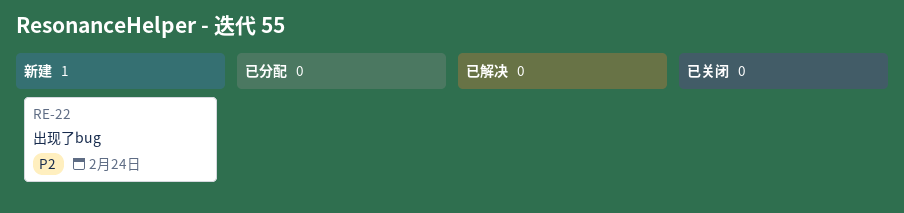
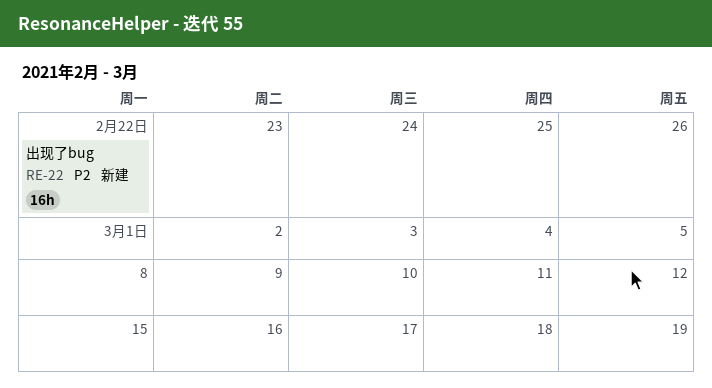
RE-22, due: Feb 24 -> Feb 22

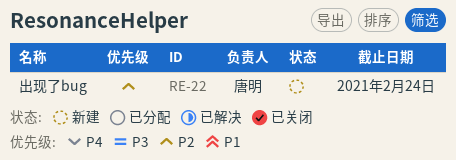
RE-22, due: Feb 22 -> Feb 24

